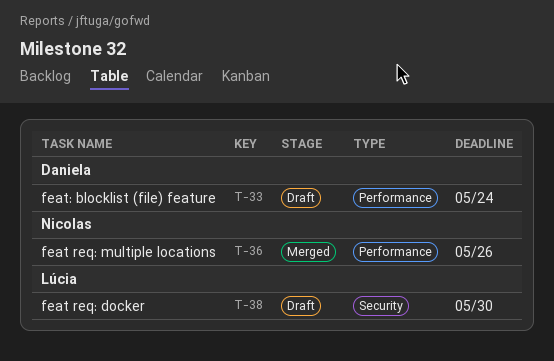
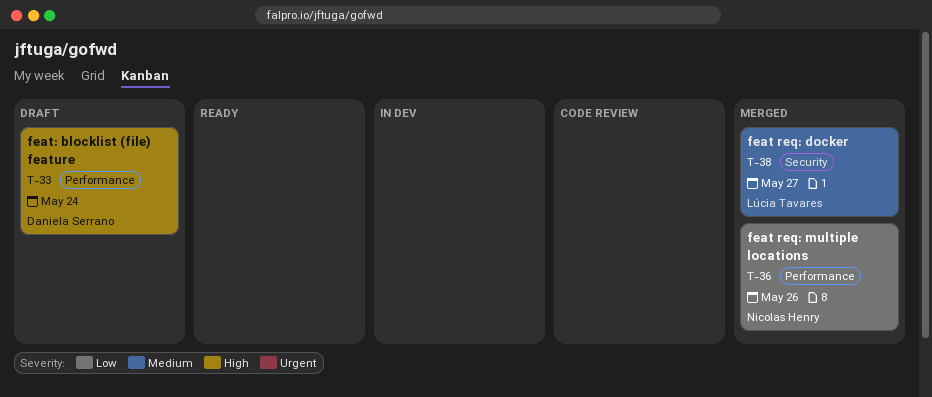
T-38, status: Draft -> Merged
T-38, due: May 30 -> May 27

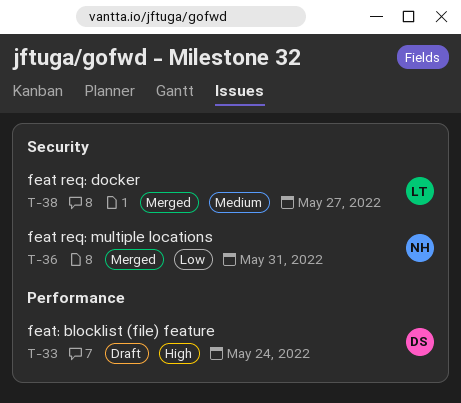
T-36, label: Performance -> Security
T-36, due: May 26 -> May 31

